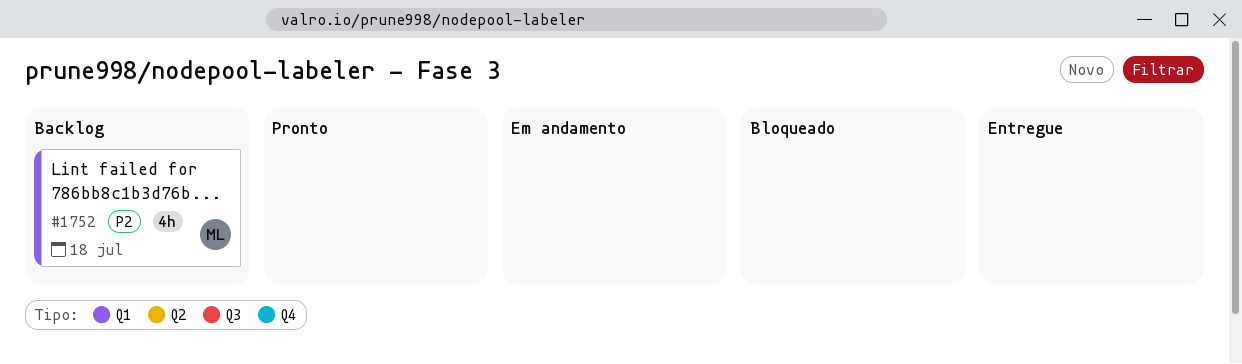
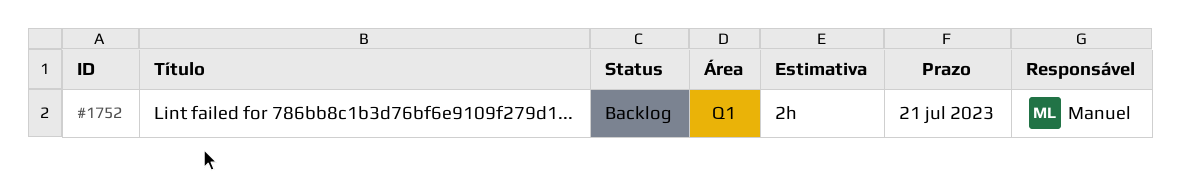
#1752, estimate: 4h -> 2h
#1752, due: Jul 18 -> Jul 21

